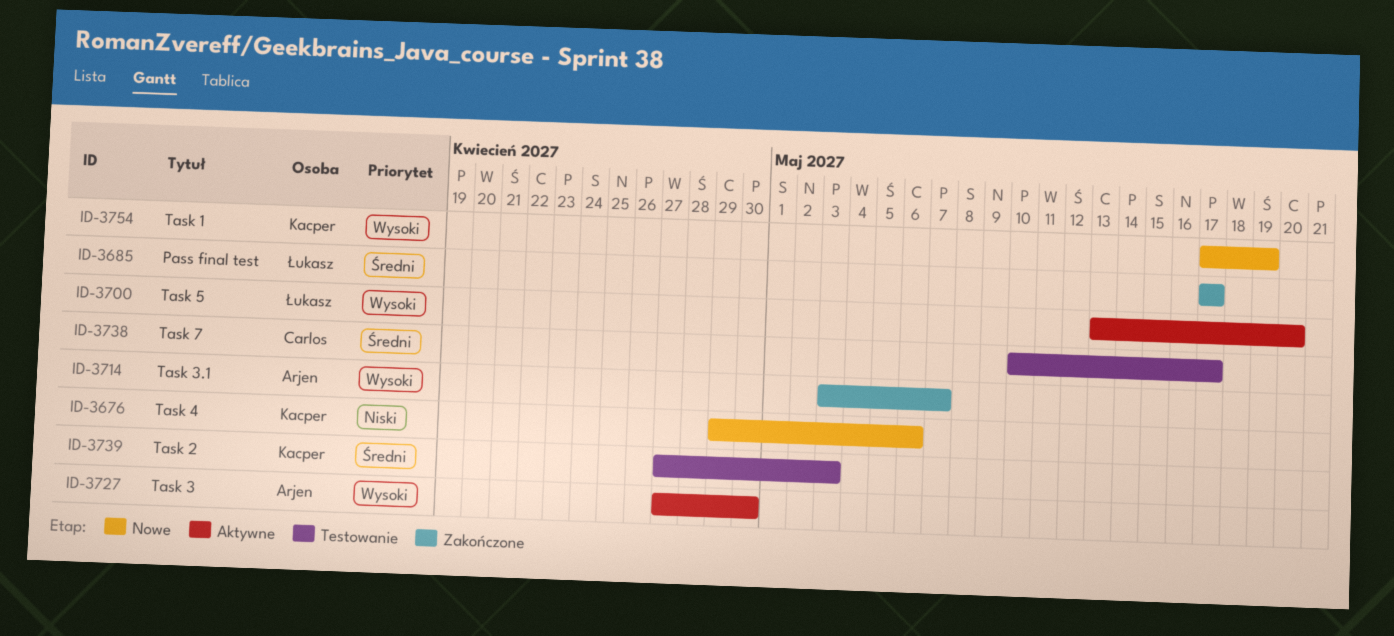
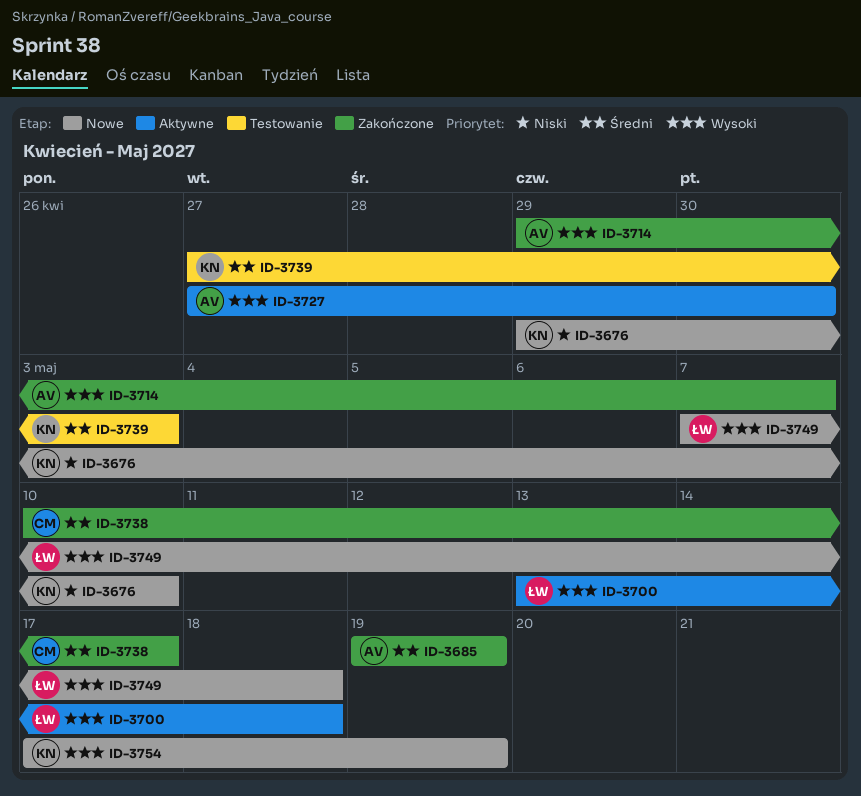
ID-3676, due: May 6 -> May 10
ID-3685, owner: Łukasz -> Arjen
ID-3685, start: May 17 -> May 19
ID-3685, due: May 17 -> May 19
ID-3700, due: May 20 -> May 18
ID-3714, start: May 3 -> Apr 29
ID-3738, status: Testowanie -> Zakończone
ID-3749: none -> present

